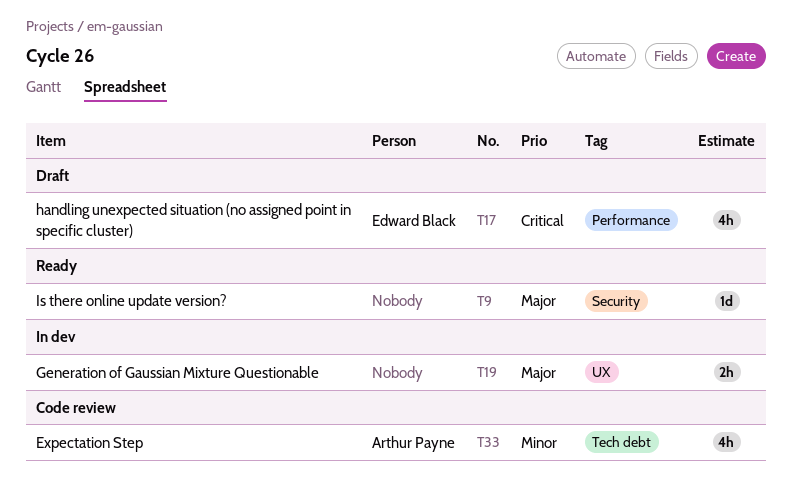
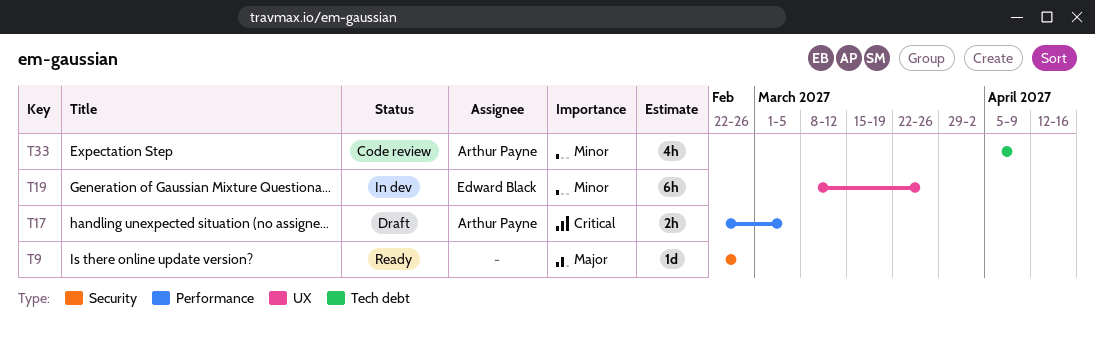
T17, owner: Edward Black -> Arthur Payne
T17, estimate: 4h -> 2h
T19, owner: none -> Edward Black
T19, priority: Major -> Minor
T19, estimate: 2h -> 6h

